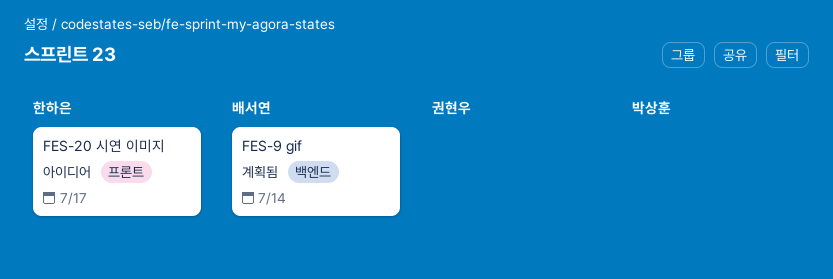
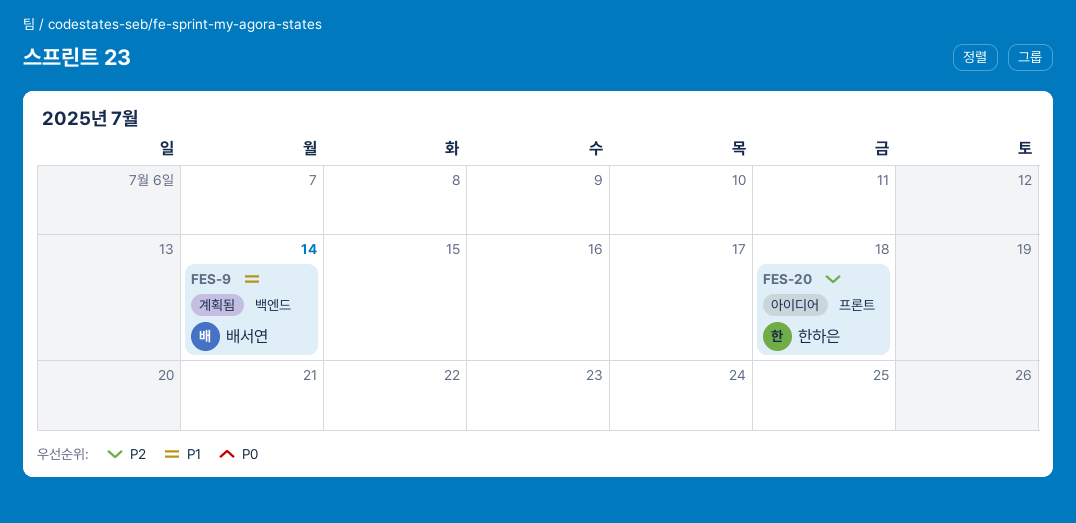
FES-20, due: Jul 17 -> Jul 18

